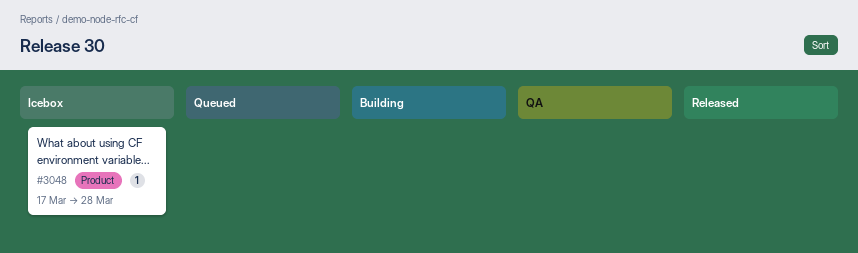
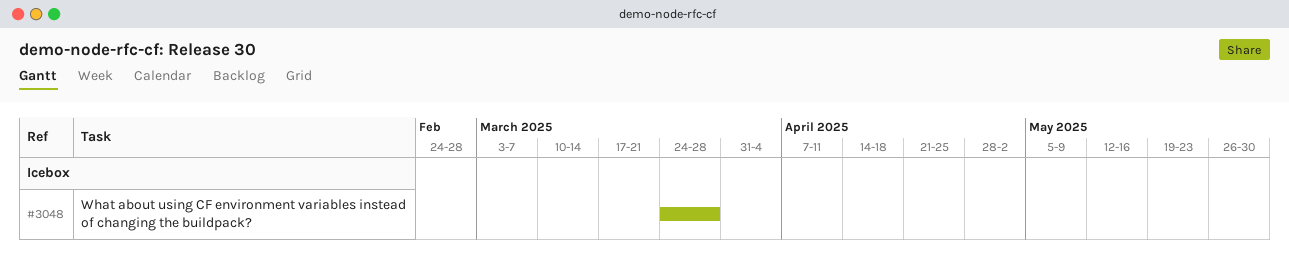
#3048, start: Mar 17 -> Mar 24

